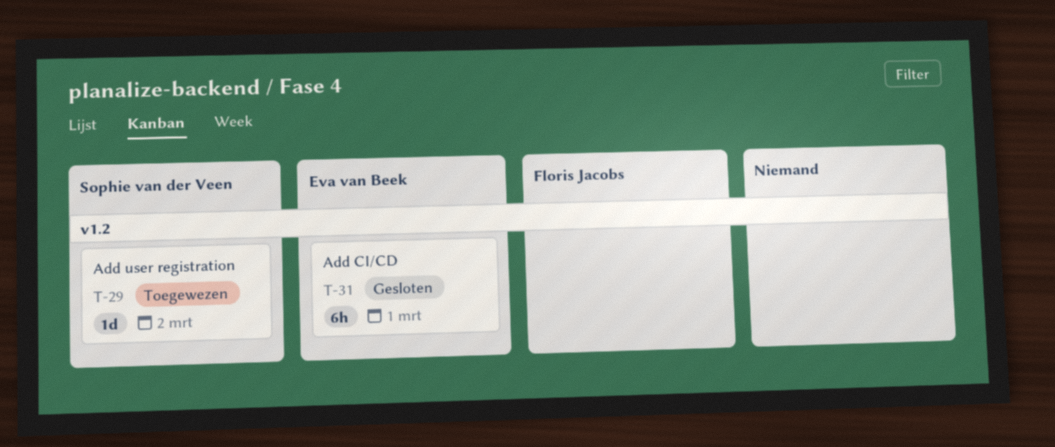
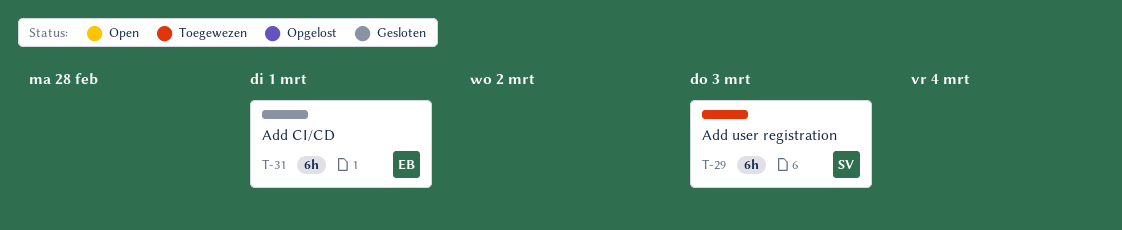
T-29, estimate: 1d -> 6h
T-29, due: Mar 2 -> Mar 3

